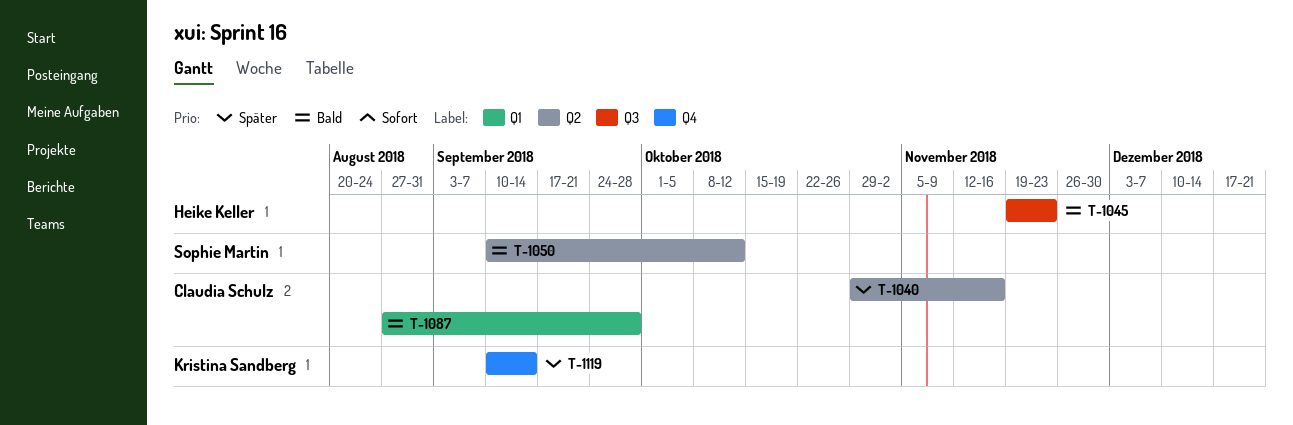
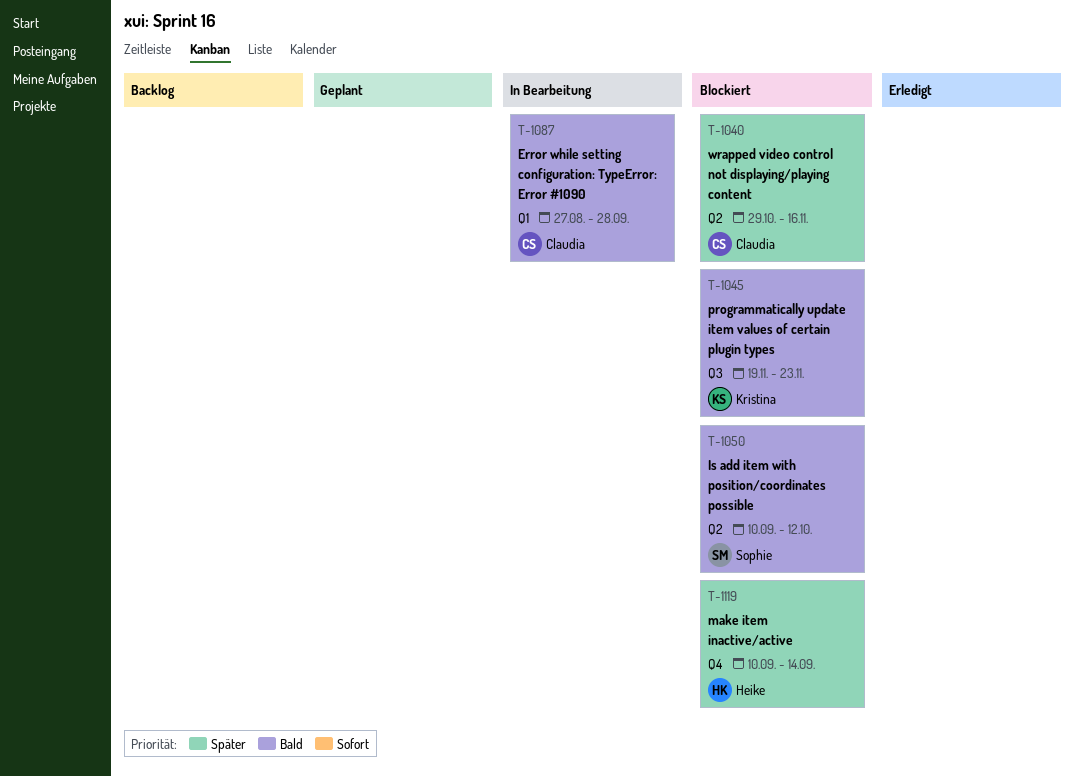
T-1045, owner: Heike Keller -> Kristina Sandberg
T-1119, owner: Kristina Sandberg -> Heike Keller

